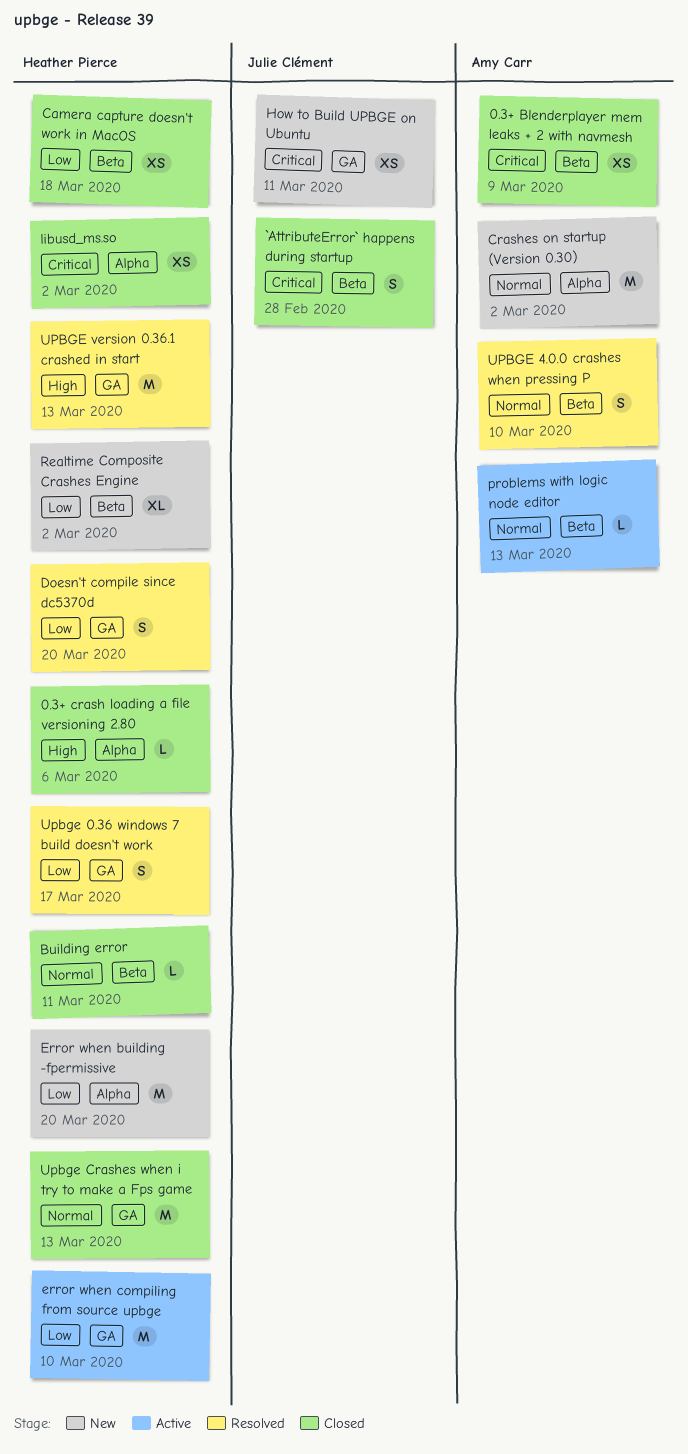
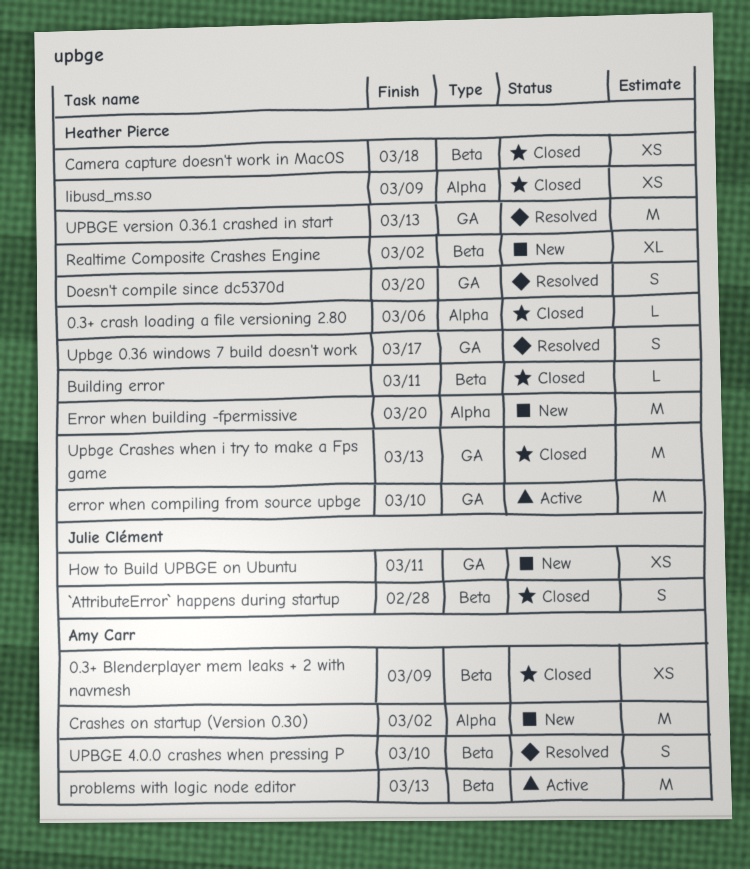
libusd_ms.so, due: Mar 2 -> Mar 9
problems with logic node editor, estimate: L -> M

